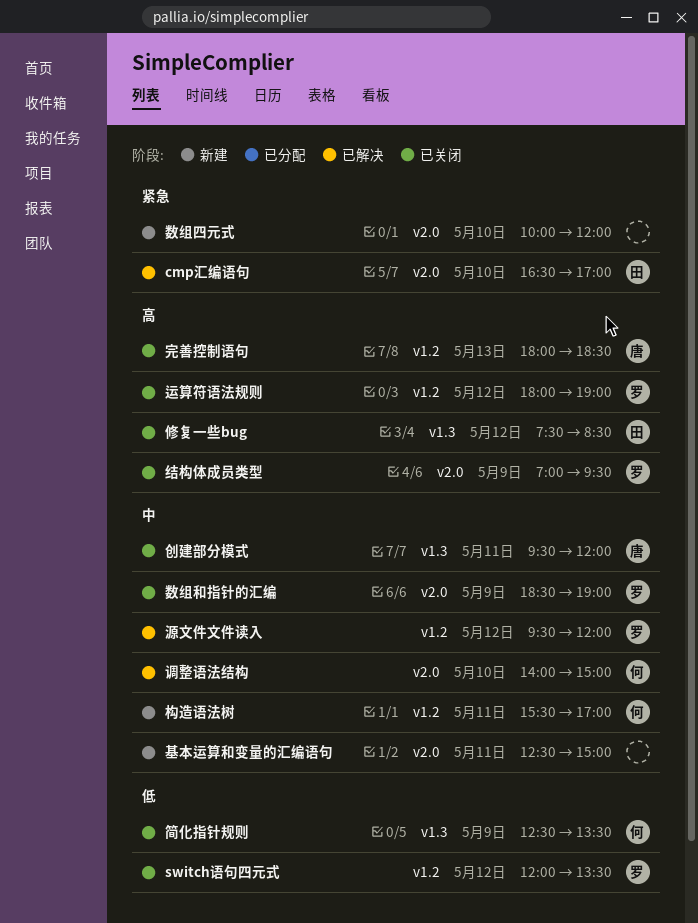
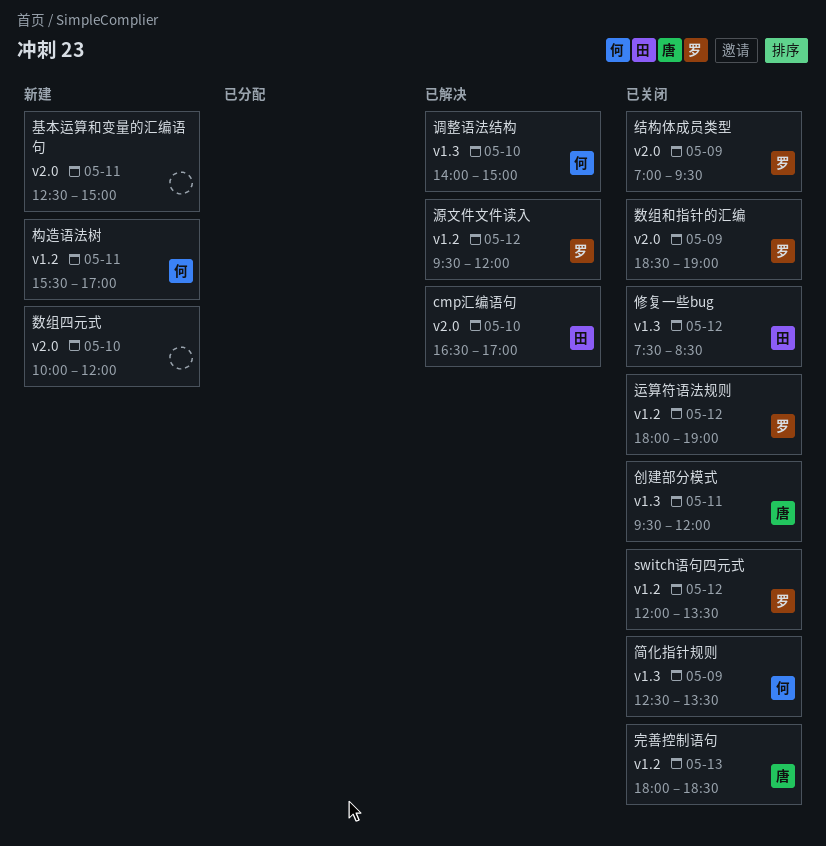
调整语法结构, label: v2.0 -> v1.3

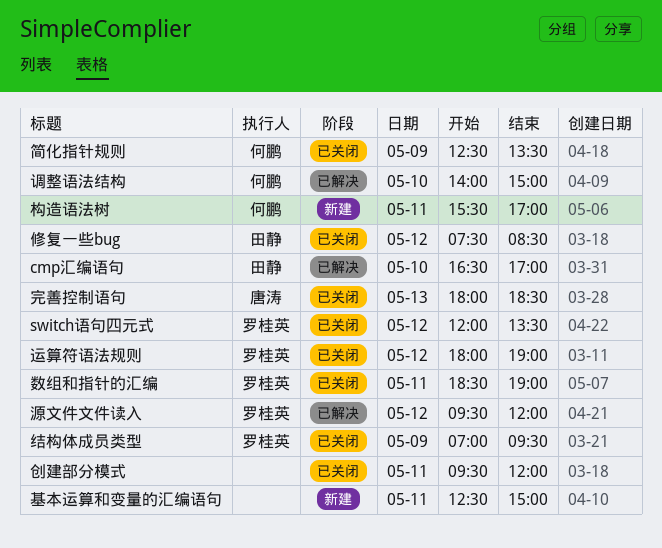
创建部分模式, owner: 唐涛 -> none
数组和指针的汇编, day: May 9 -> May 11
数组四元式: present -> none

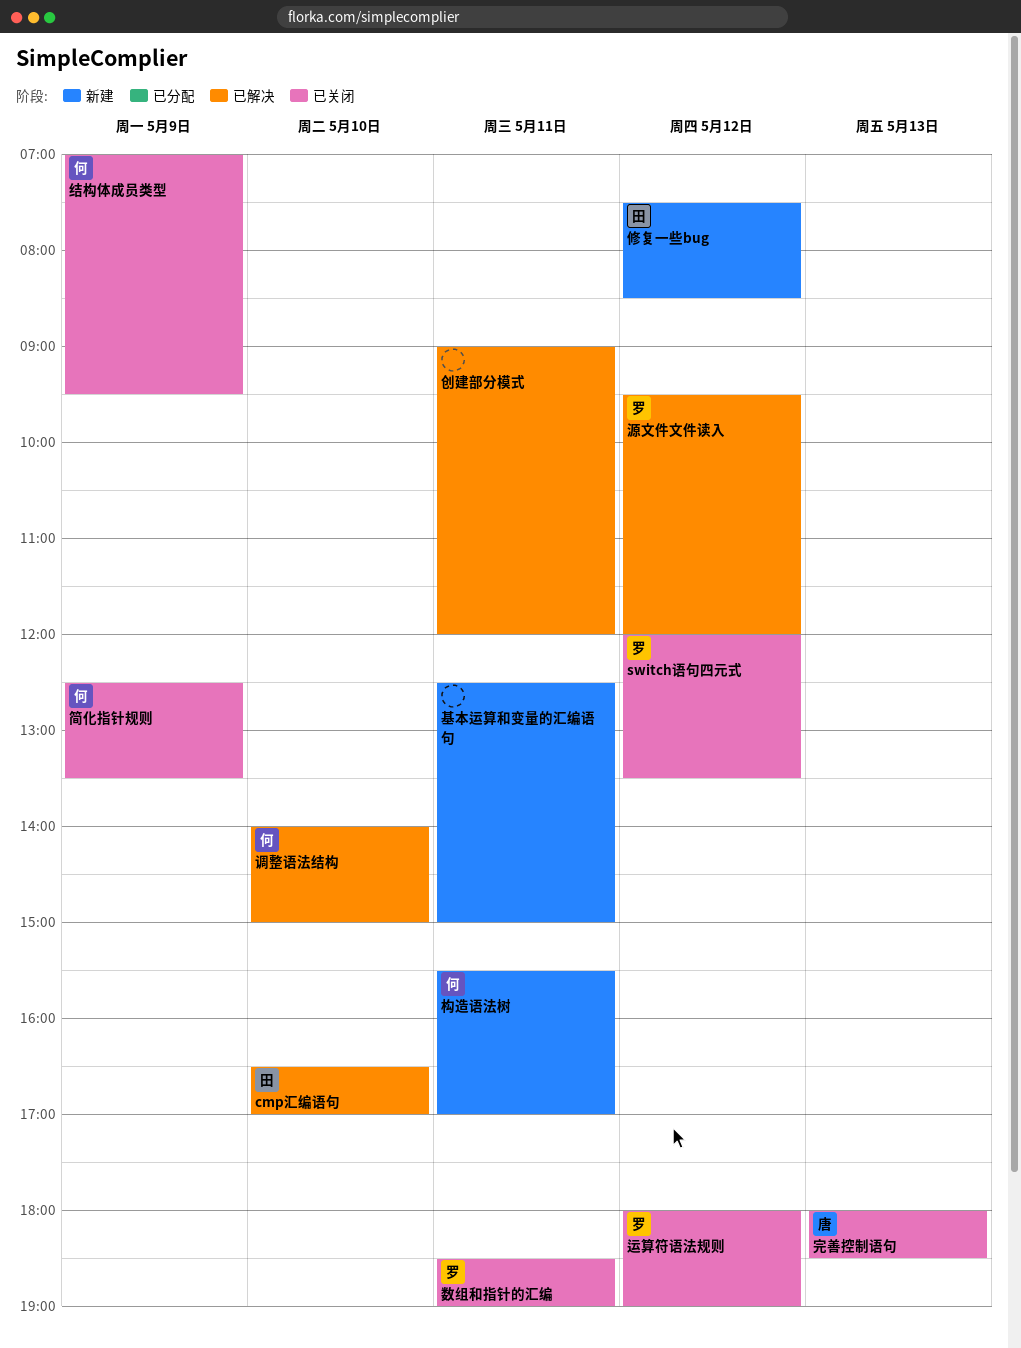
修复一些bug, status: 已关闭 -> 新建
创建部分模式, status: 已关闭 -> 已解决
创建部分模式, begins: 09:30 -> 09:00
结构体成员类型, owner: 罗桂英 -> 何鹏

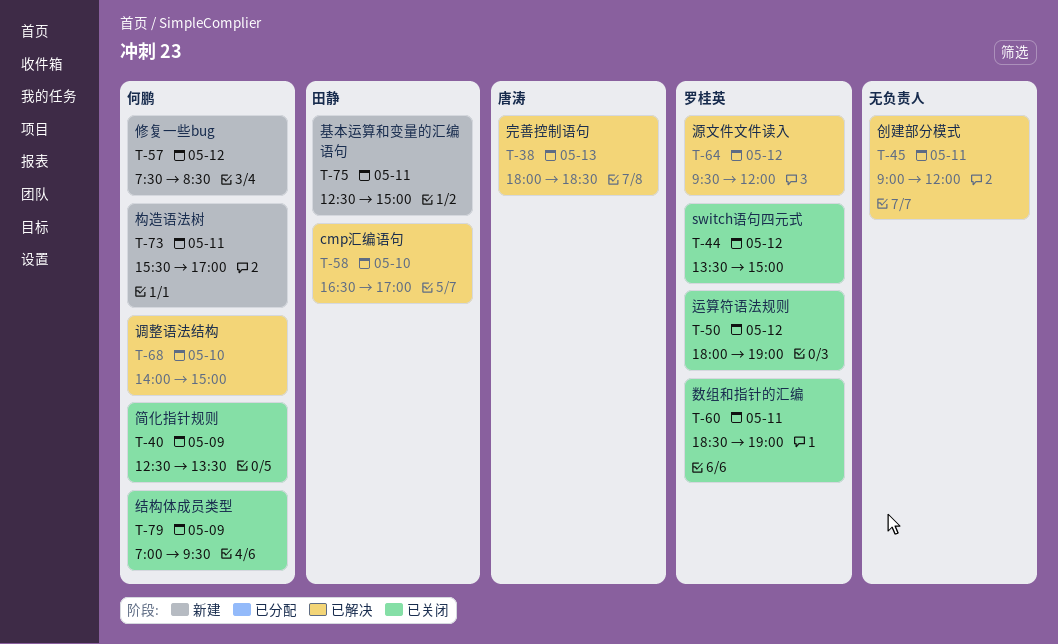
switch语句四元式, begins: 12:00 -> 13:30
switch语句四元式, ends: 13:30 -> 15:00
修复一些bug, owner: 田静 -> 何鹏
基本运算和变量的汇编语句, owner: none -> 田静
完善控制语句, status: 已关闭 -> 已解决

